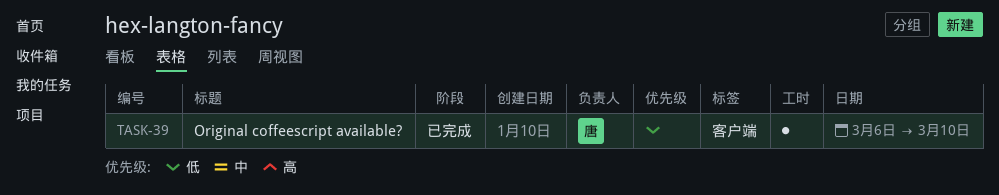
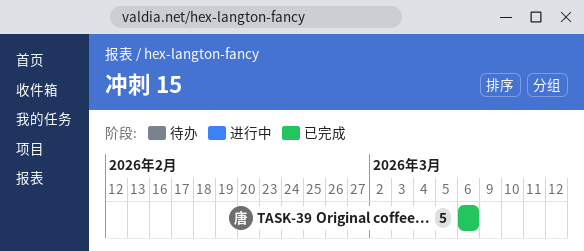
TASK-39, estimate: 1 -> 5
TASK-39, due: Mar 10 -> Mar 6

